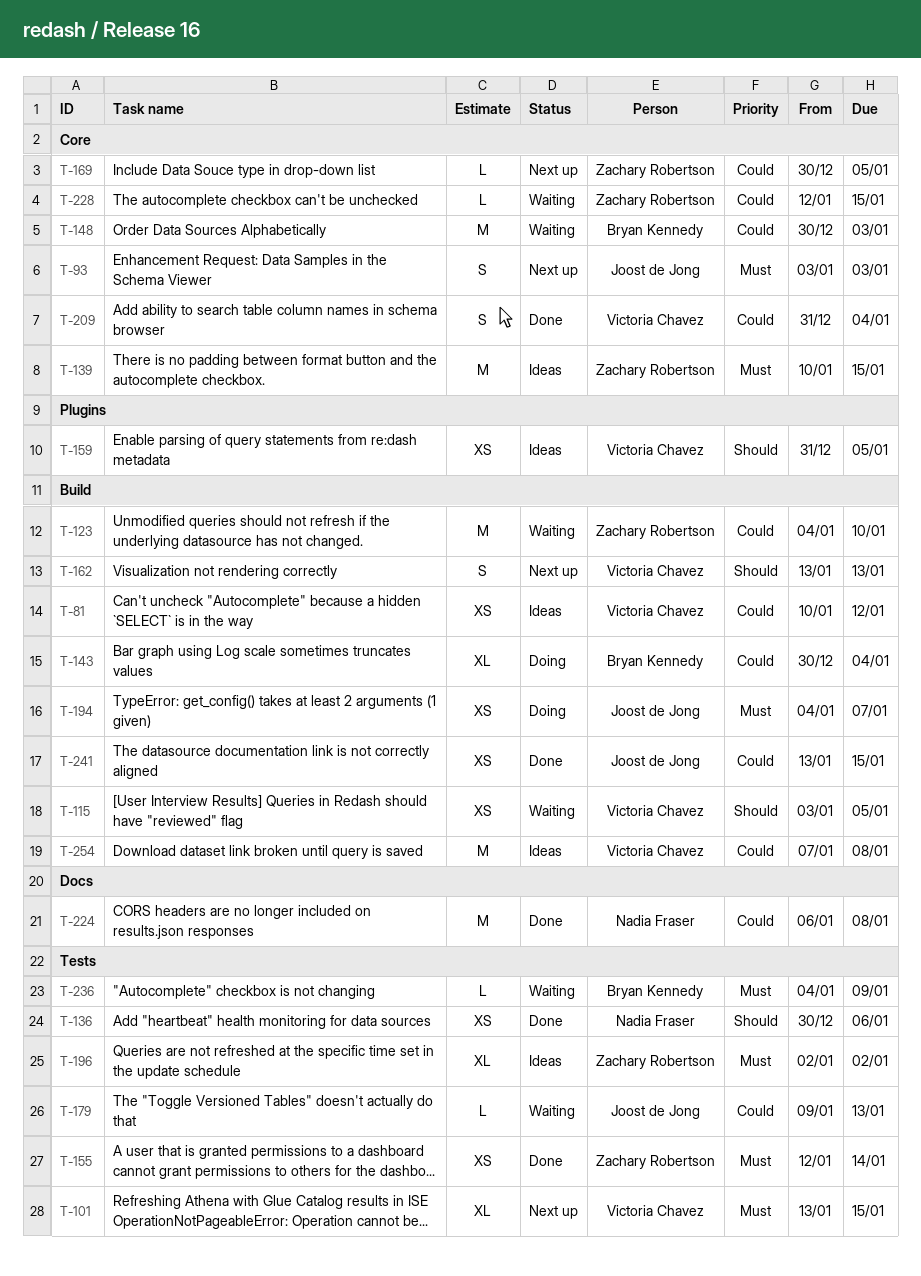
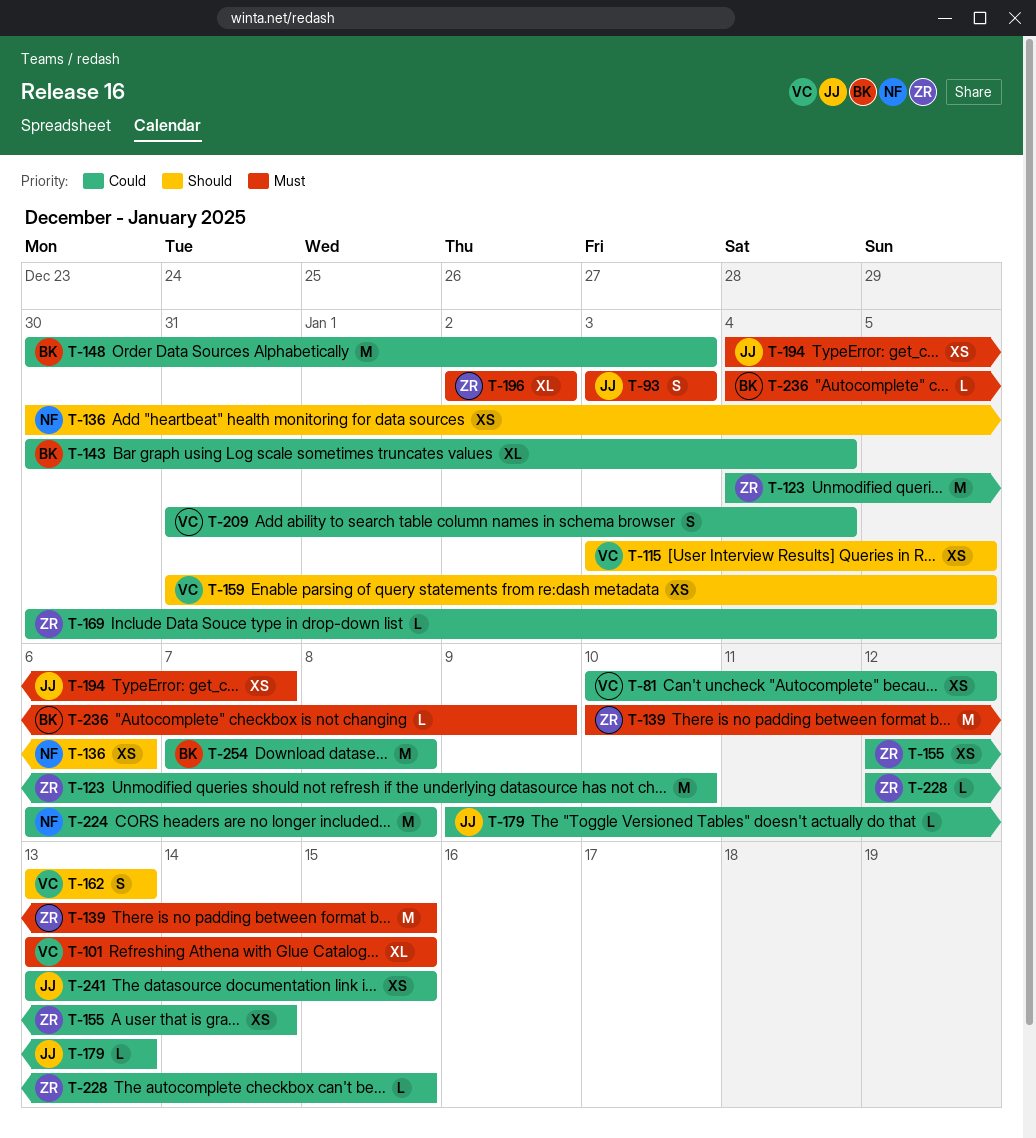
T-155, priority: Must -> Could
T-254, owner: Victoria Chavez -> Bryan Kennedy

